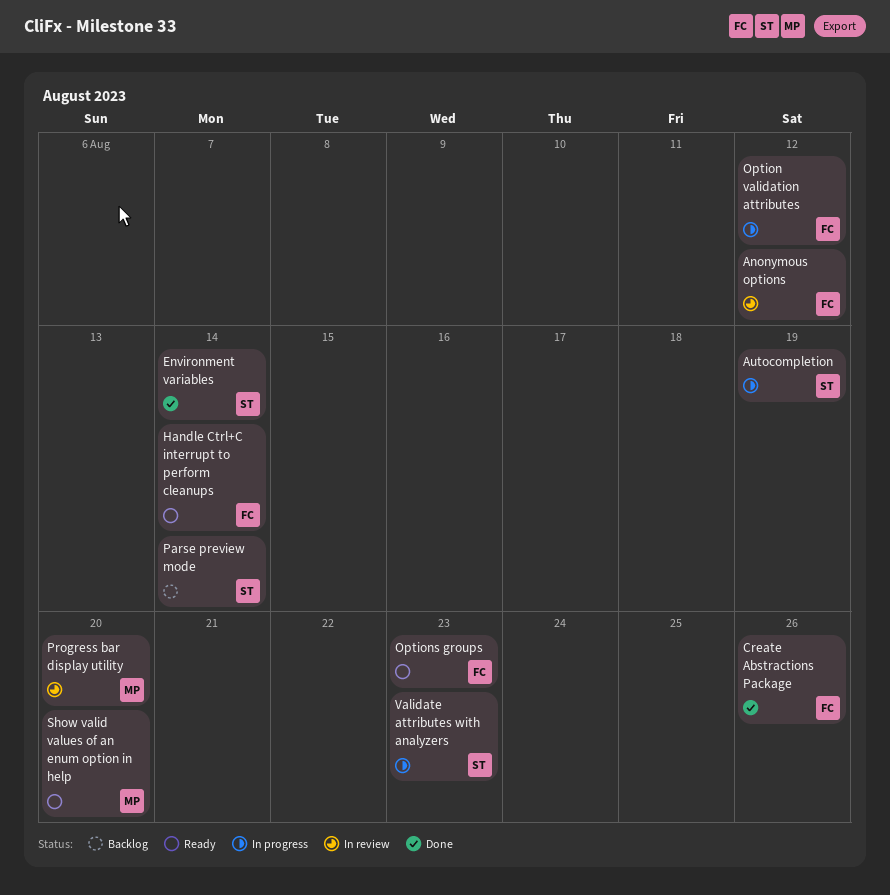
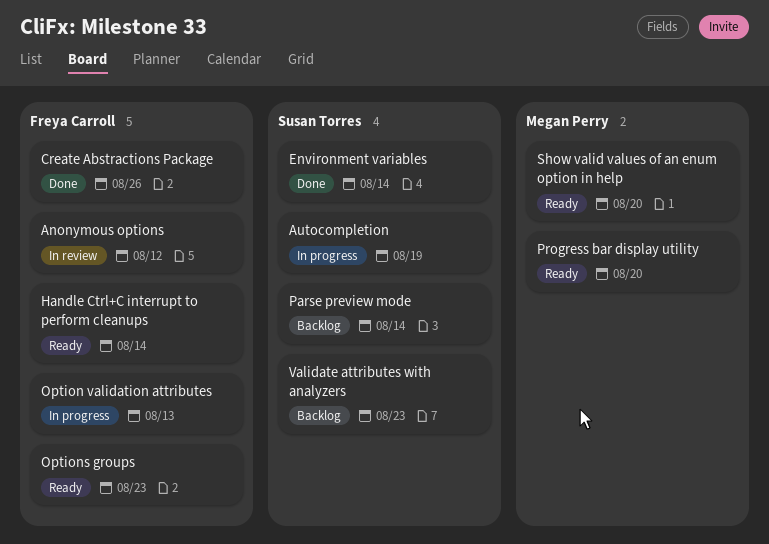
Option validation attributes, due: Aug 12 -> Aug 13
Progress bar display utility, status: In review -> Ready
Validate attributes with analyzers, status: In progress -> Backlog

